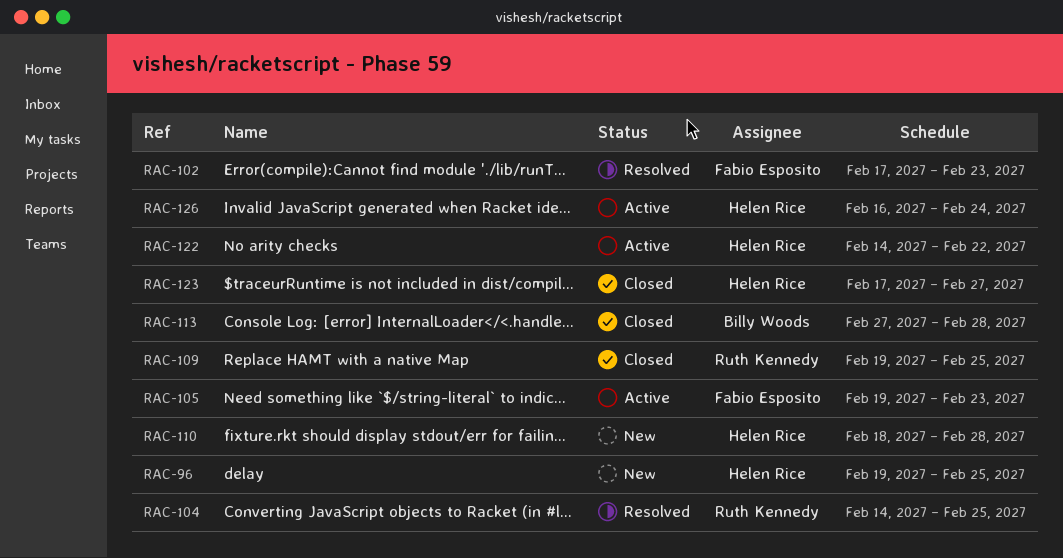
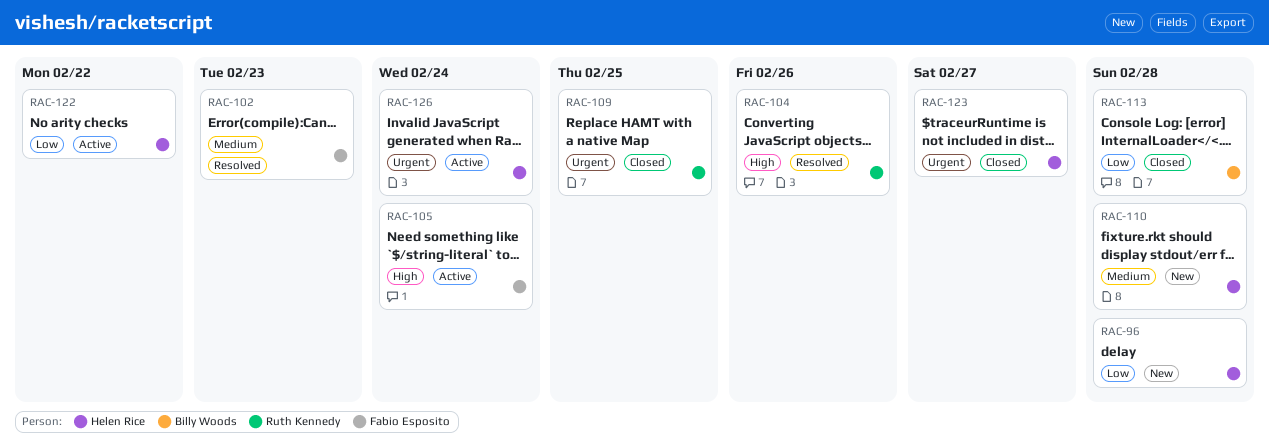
RAC-96, due: Feb 25 -> Feb 28
RAC-104, due: Feb 25 -> Feb 26
RAC-105, due: Feb 23 -> Feb 24

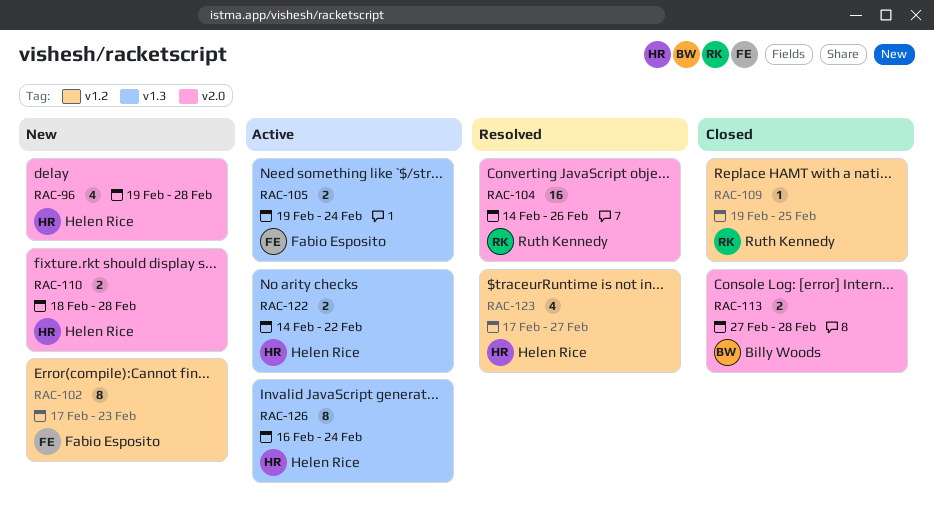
RAC-102, status: Resolved -> New
RAC-123, status: Closed -> Resolved

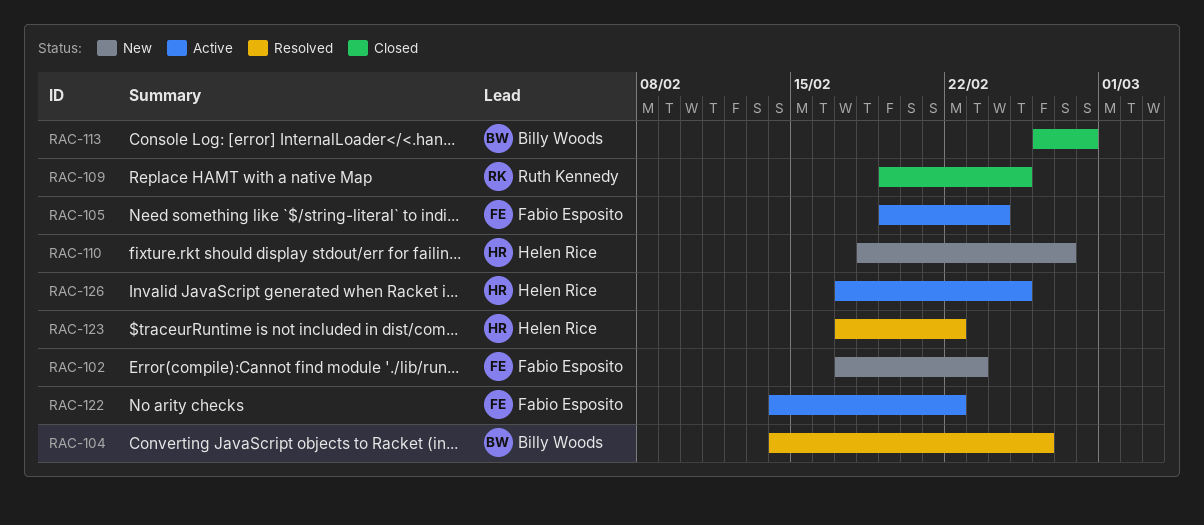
RAC-96: present -> none
RAC-104, owner: Ruth Kennedy -> Billy Woods
RAC-110, due: Feb 28 -> Feb 27
RAC-113, start: Feb 27 -> Feb 26
RAC-122, owner: Helen Rice -> Fabio Esposito
RAC-123, due: Feb 27 -> Feb 22
RAC-126, start: Feb 16 -> Feb 17
RAC-126, due: Feb 24 -> Feb 25

